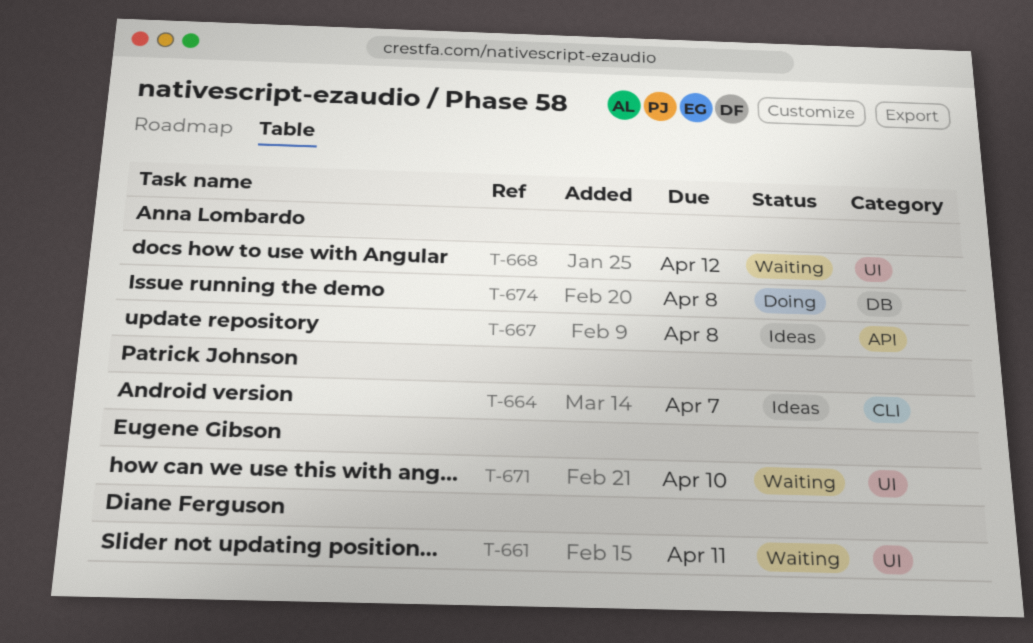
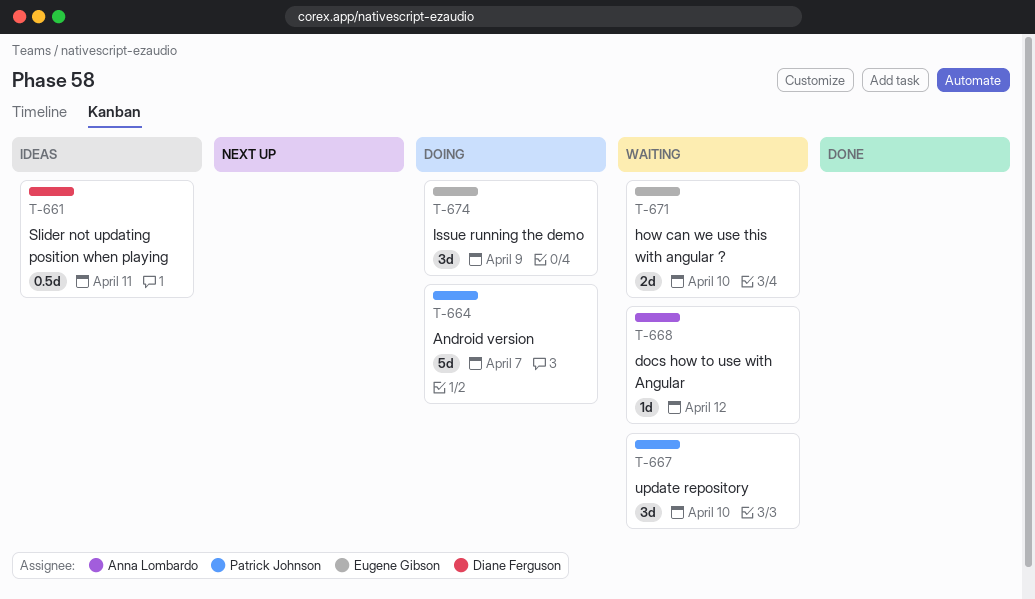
T-661, status: Waiting -> Ideas
T-664, status: Ideas -> Doing
T-667, status: Ideas -> Waiting
T-667, owner: Anna Lombardo -> Patrick Johnson
T-667, due: Apr 8 -> Apr 10
T-674, owner: Anna Lombardo -> Eugene Gibson
T-674, due: Apr 8 -> Apr 9

